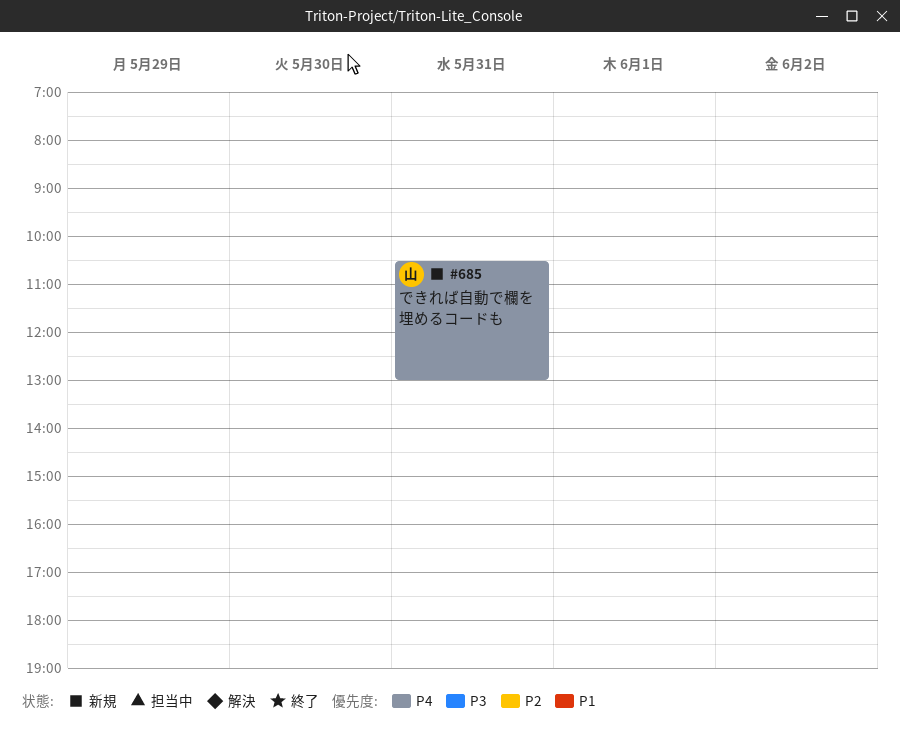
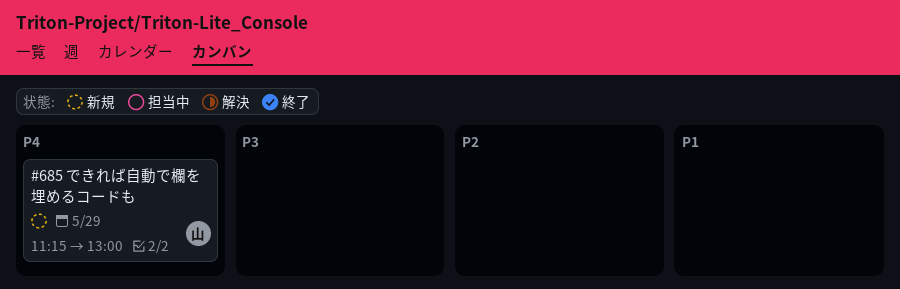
#685, day: May 31 -> May 29
#685, begins: 10:30 -> 11:15

